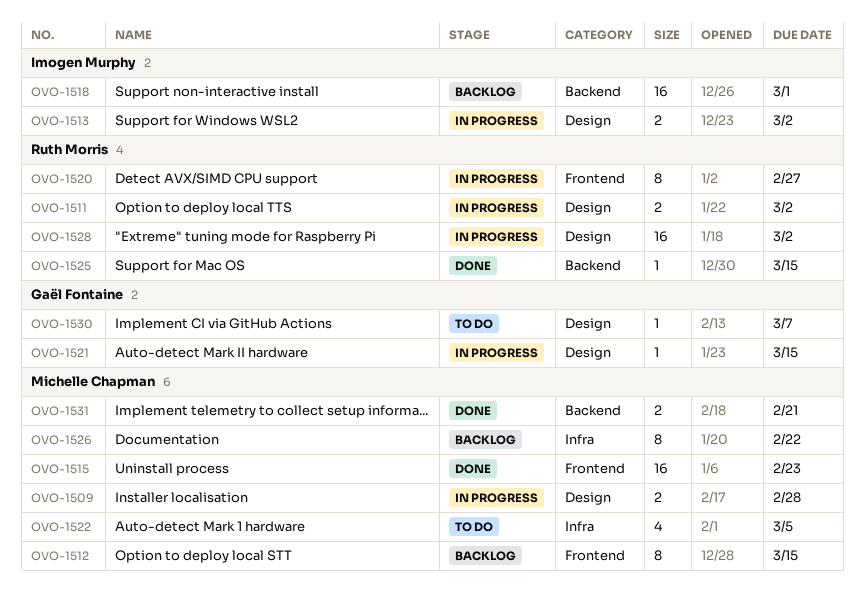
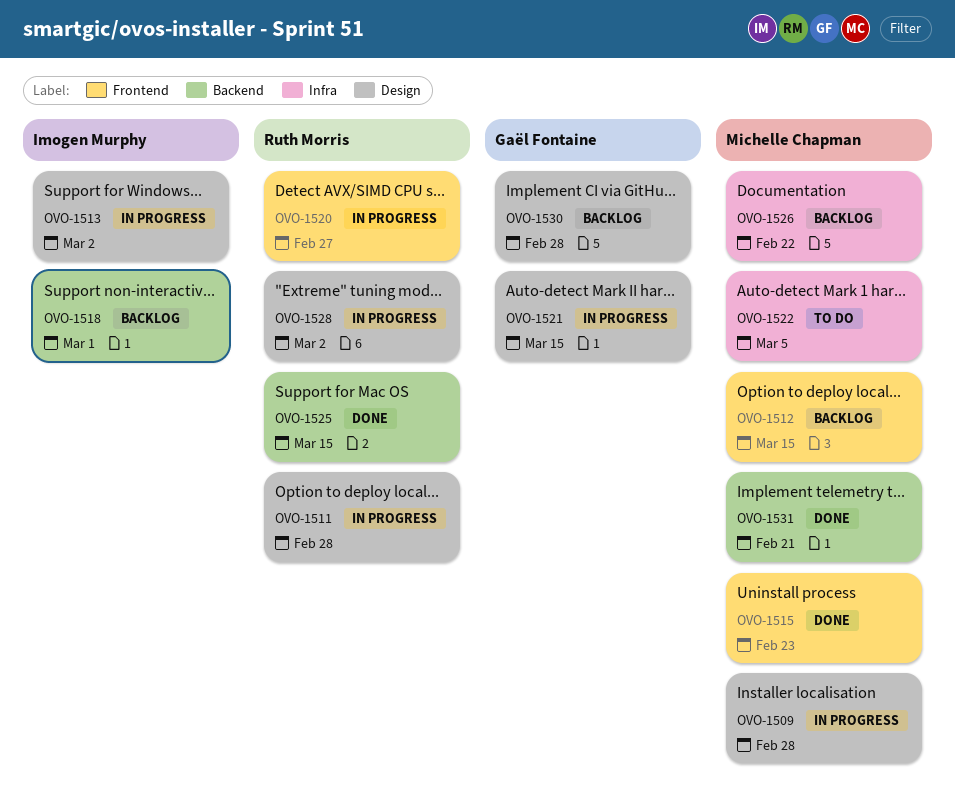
OVO-1511, due: Mar 2 -> Feb 28
OVO-1530, status: To do -> Backlog
OVO-1530, due: Mar 7 -> Feb 28

